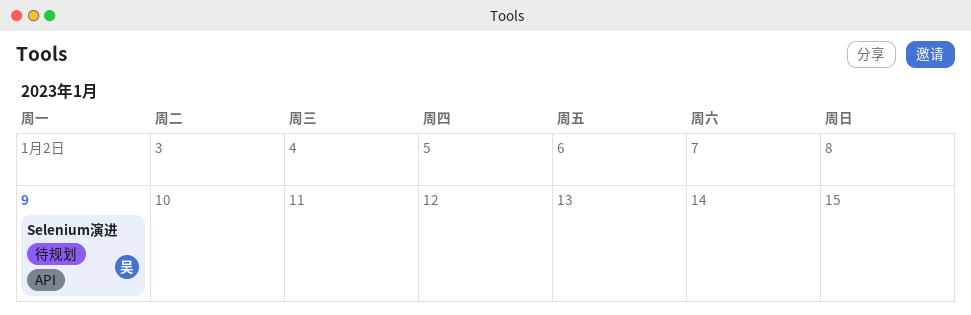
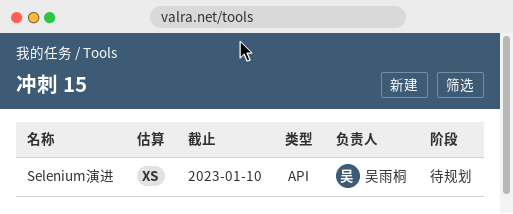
Selenium演进, due: Jan 9 -> Jan 10

